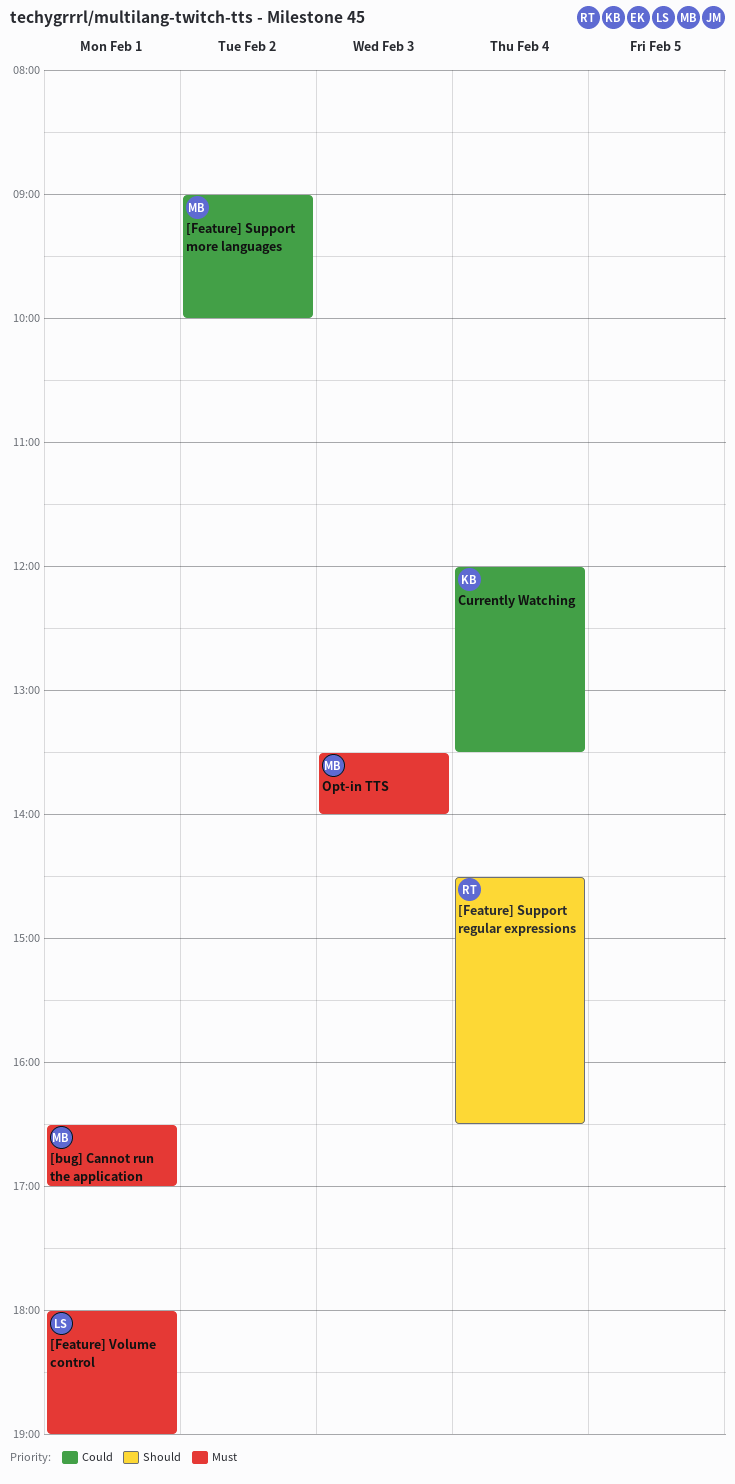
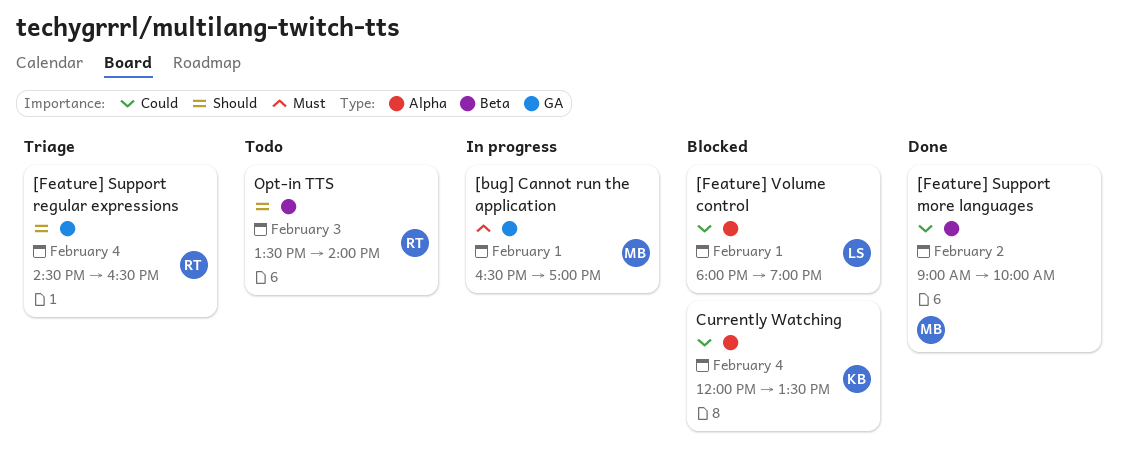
[Feature] Volume control, priority: Must -> Could
Opt-in TTS, owner: MB -> RT
Opt-in TTS, priority: Must -> Should

